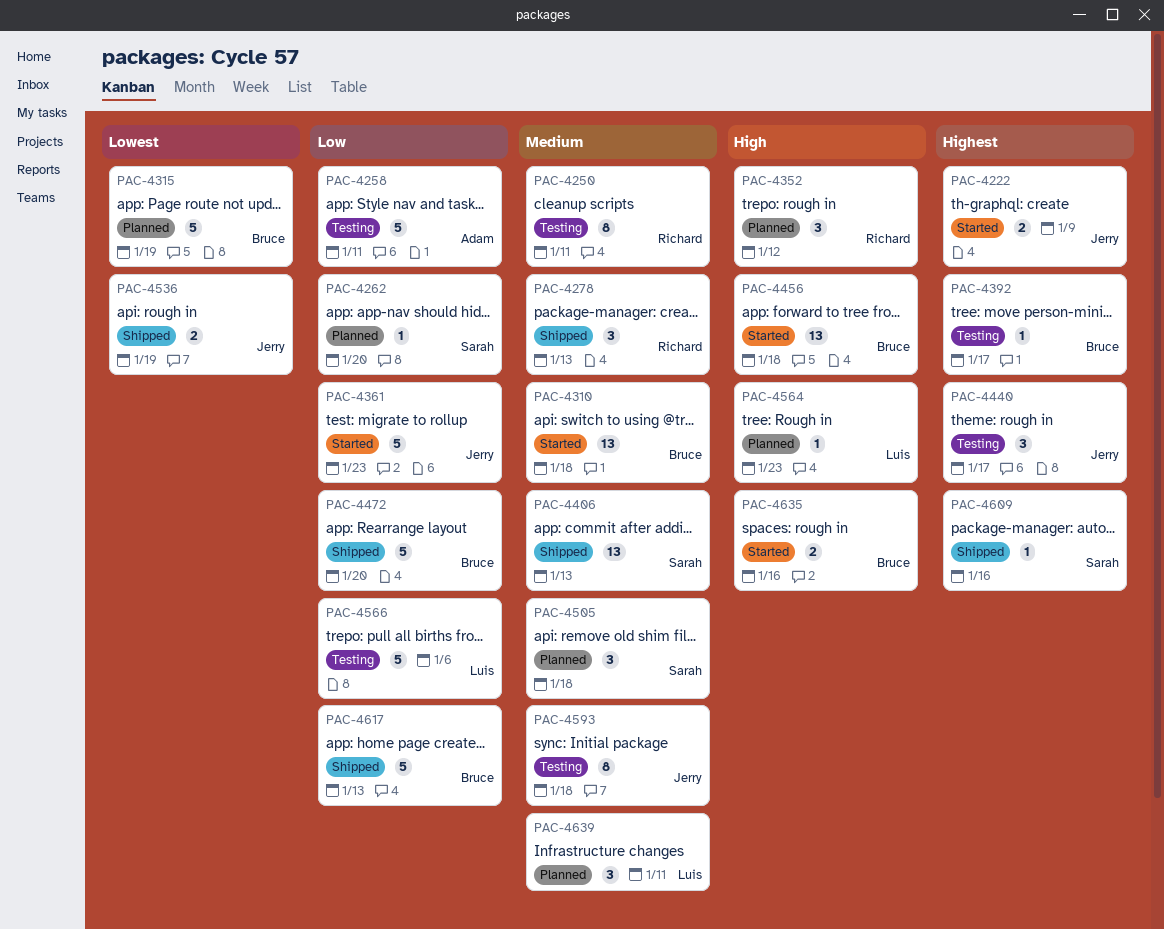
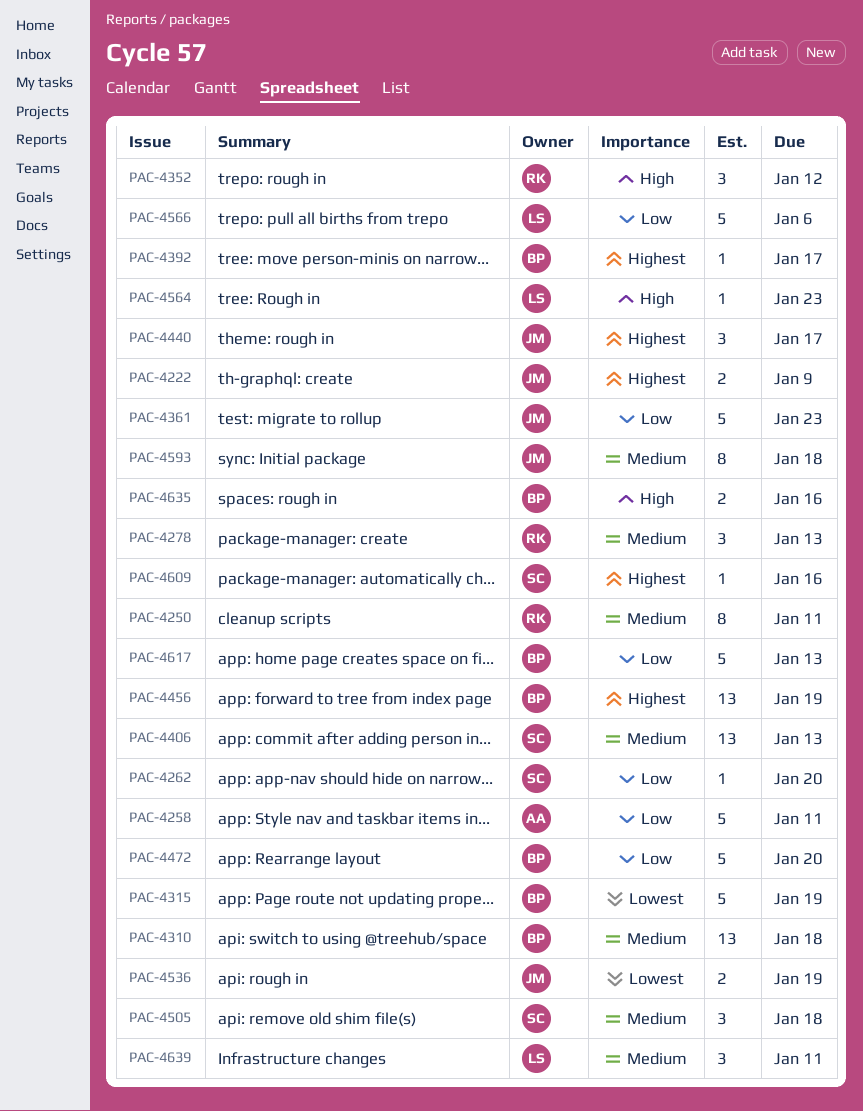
PAC-4456, priority: High -> Highest
PAC-4456, due: Jan 18 -> Jan 19

